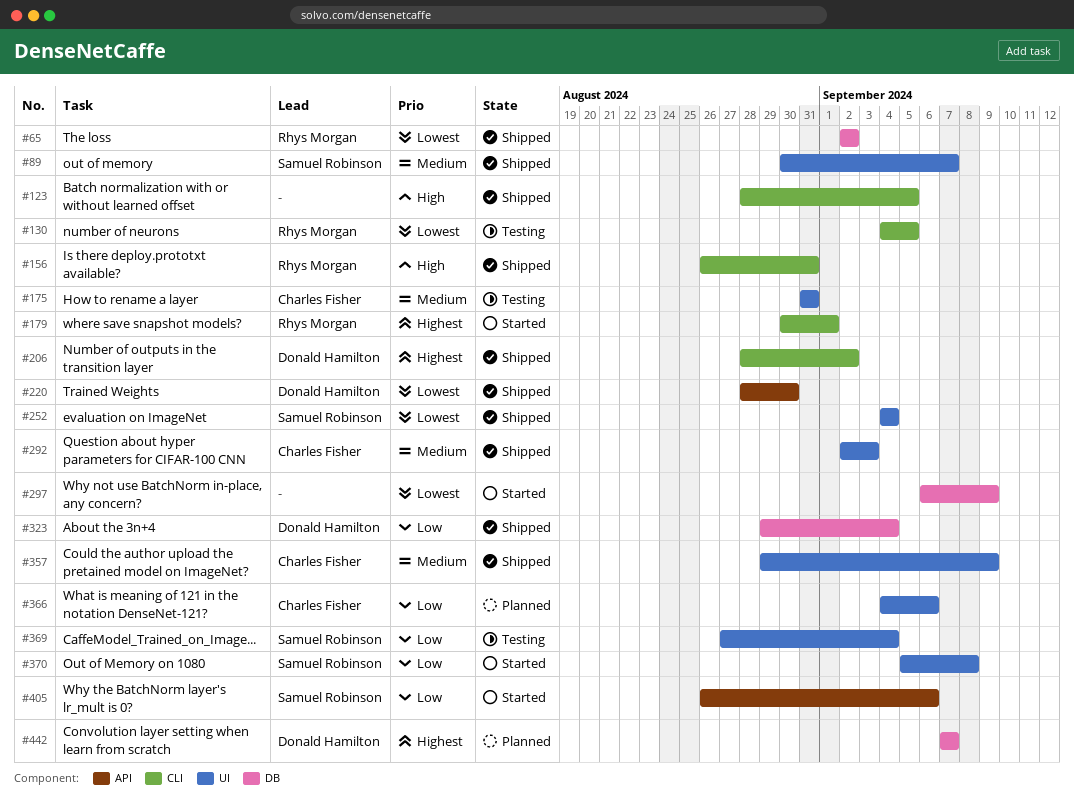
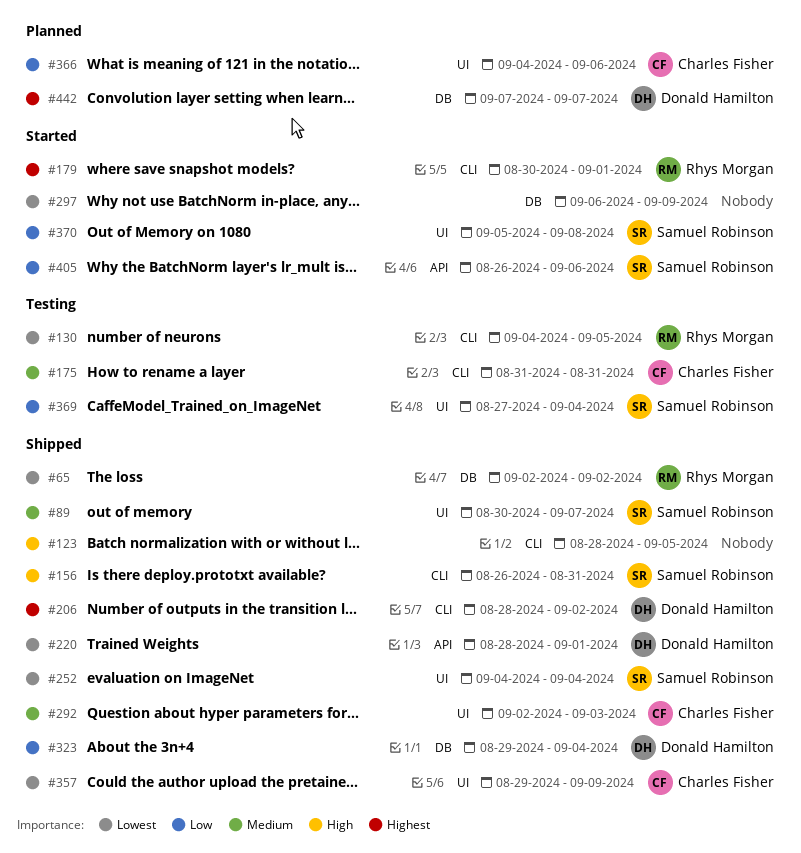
#156, owner: Rhys Morgan -> Samuel Robinson
#175, label: UI -> CLI
#220, due: Aug 30 -> Sep 1
#357, priority: Medium -> Lowest

